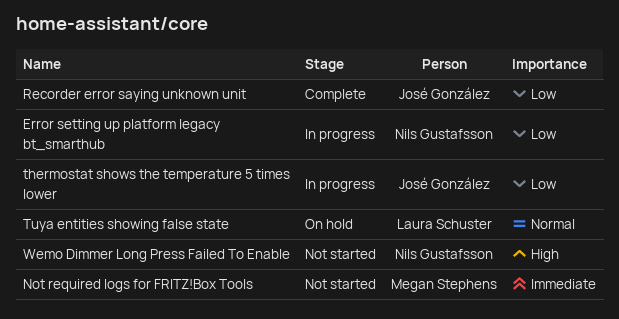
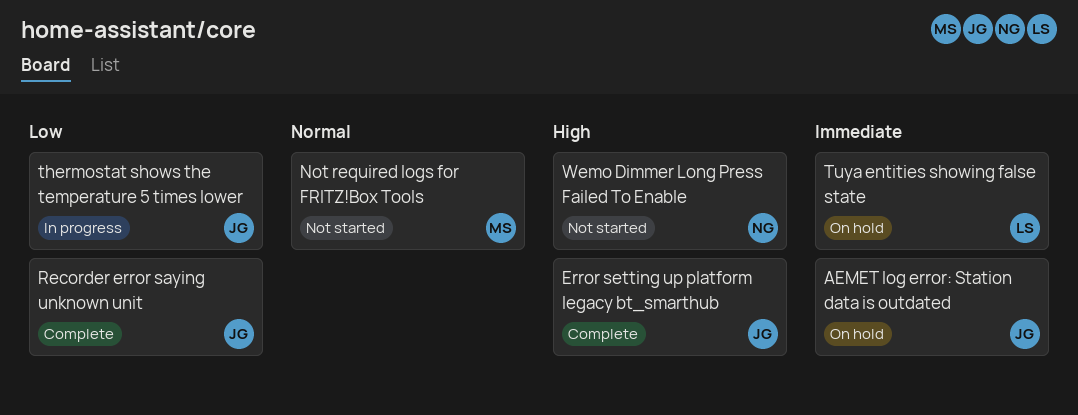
AEMET log error: Station data is outdated: none -> present
Error setting up platform legacy bt_smarthub, status: In progress -> Complete
Error setting up platform legacy bt_smarthub, owner: Nils Gustafsson -> José González
Error setting up platform legacy bt_smarthub, priority: Low -> High
Not required logs for FRITZ!Box Tools, priority: Immediate -> Normal
Tuya entities showing false state, priority: Normal -> Immediate

